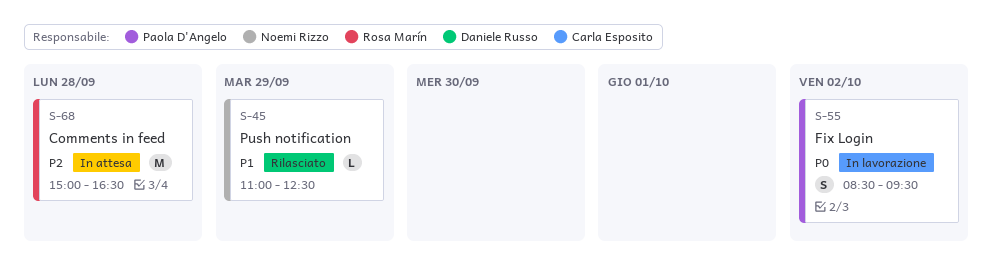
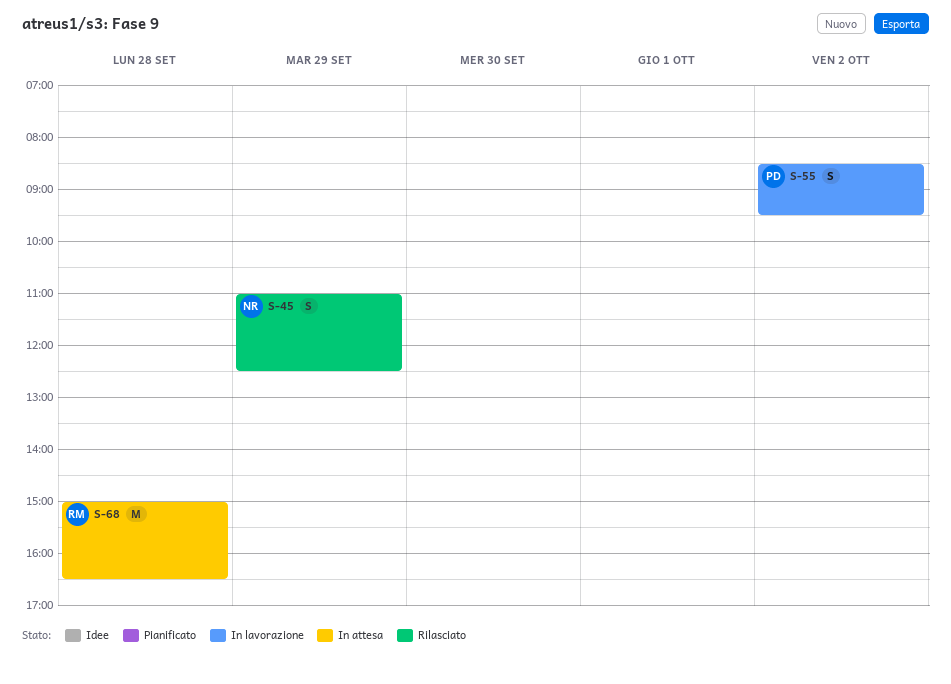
S-45, estimate: L -> S

